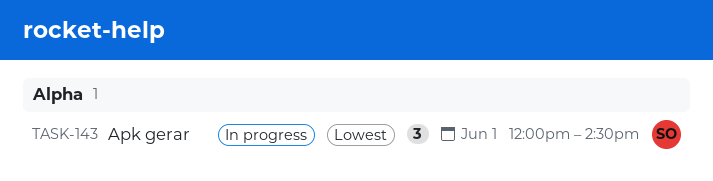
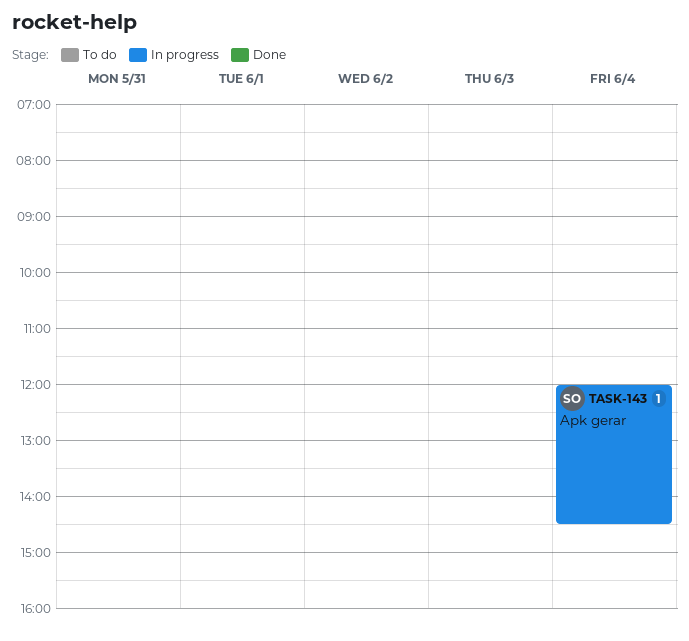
TASK-143, estimate: 3 -> 1
TASK-143, day: Jun 1 -> Jun 4

